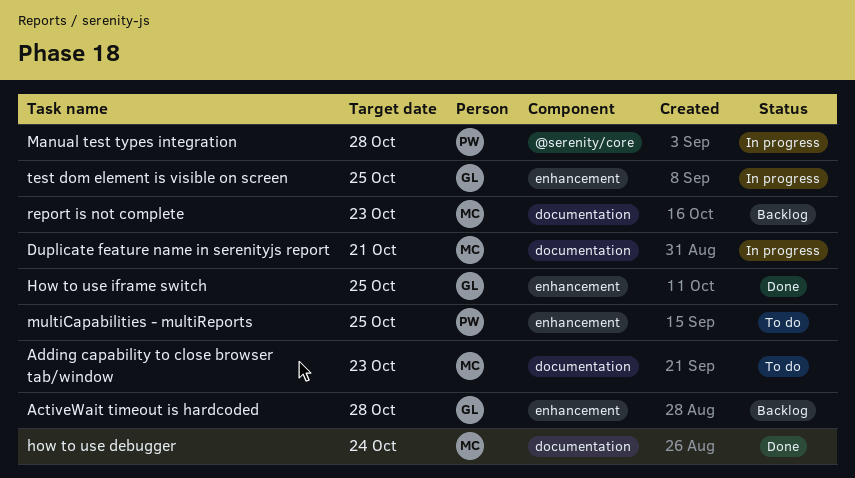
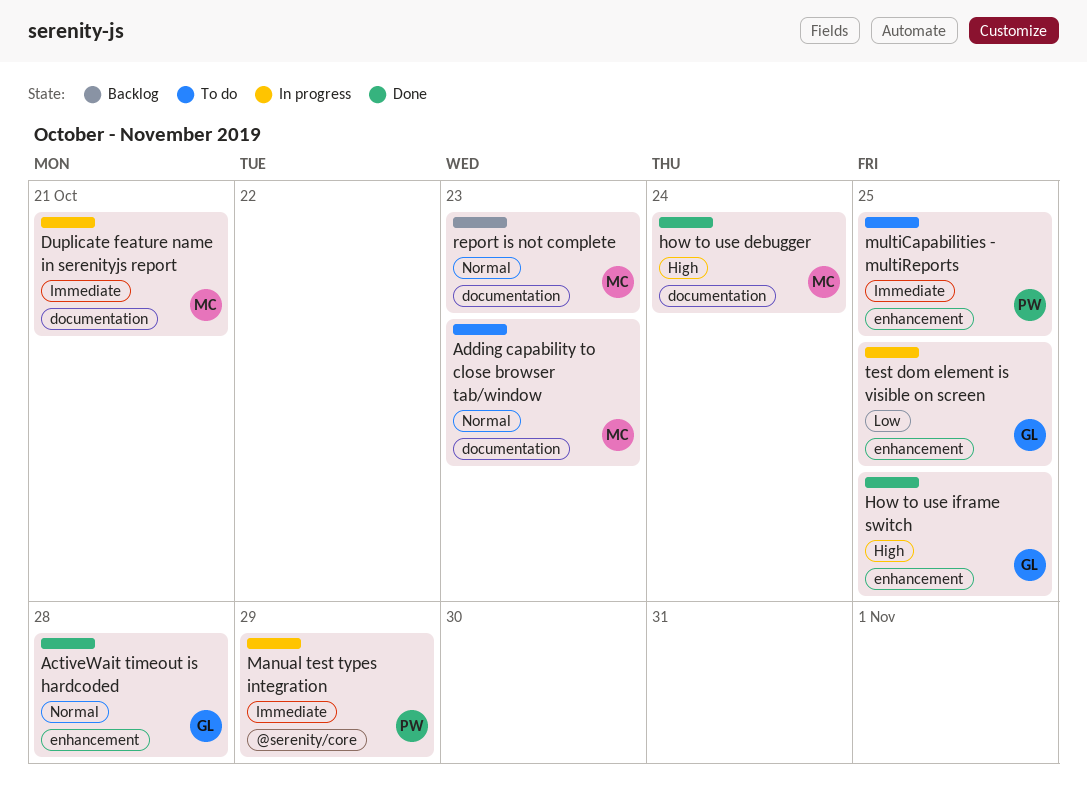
ActiveWait timeout is hardcoded, status: Backlog -> Done
Manual test types integration, due: Oct 28 -> Oct 29

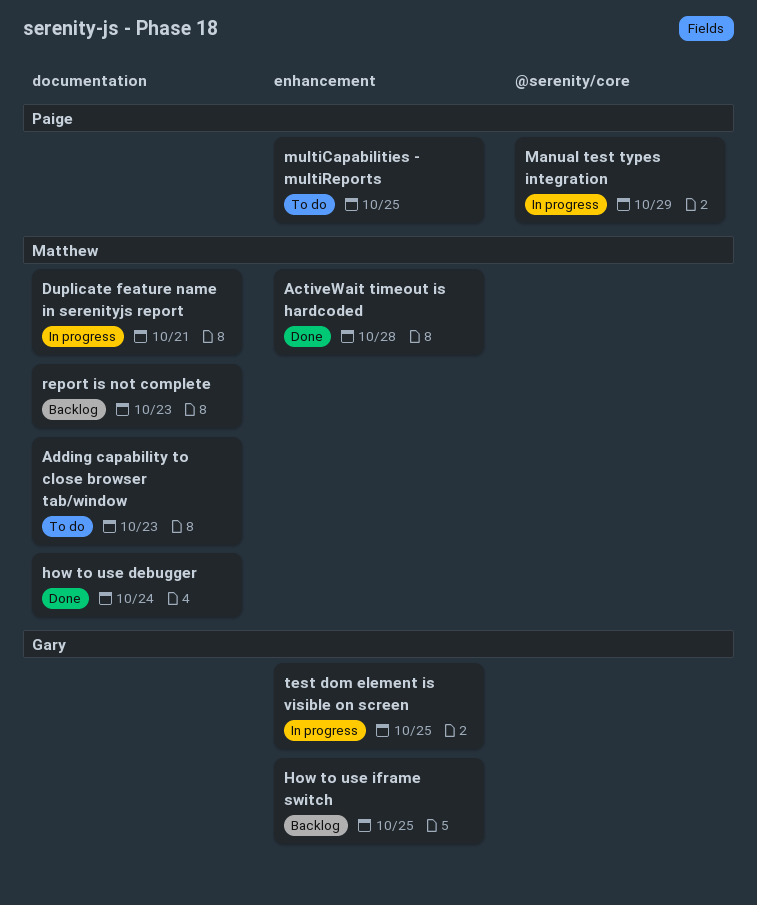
ActiveWait timeout is hardcoded, owner: Gary -> Matthew
How to use iframe switch, status: Done -> Backlog

